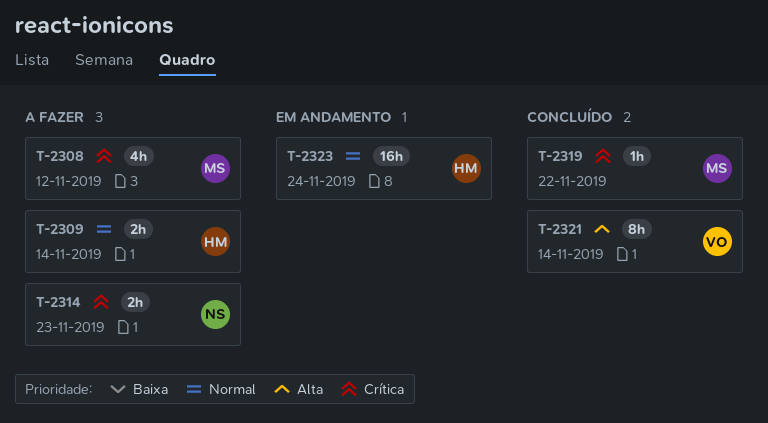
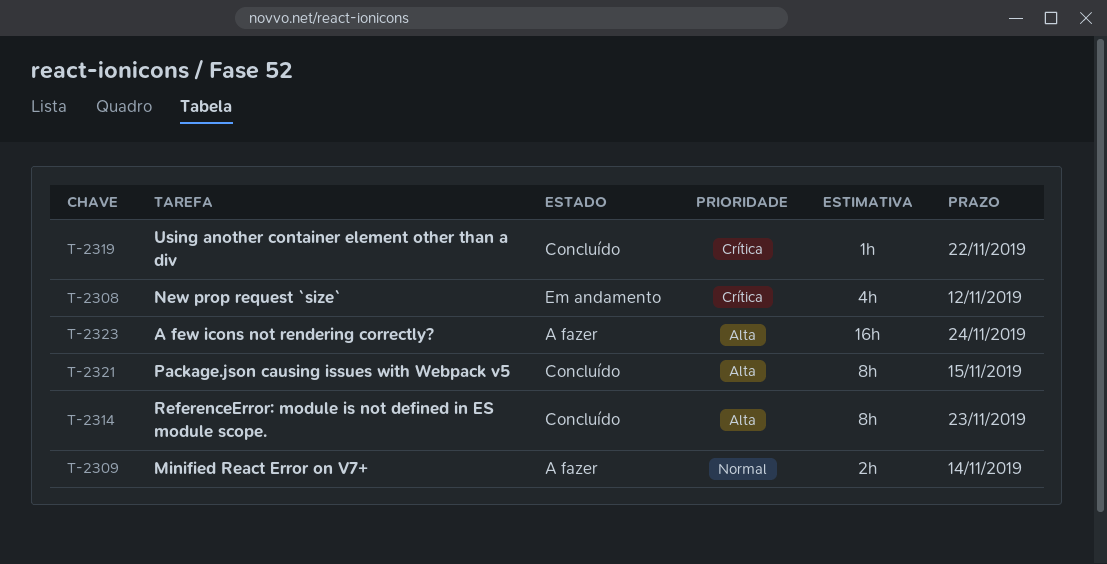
T-2308, status: A fazer -> Em andamento
T-2314, status: A fazer -> Concluído
T-2314, priority: Crítica -> Alta
T-2314, estimate: 2h -> 8h
T-2321, due: Nov 14 -> Nov 15
T-2323, status: Em andamento -> A fazer
T-2323, priority: Normal -> Alta

